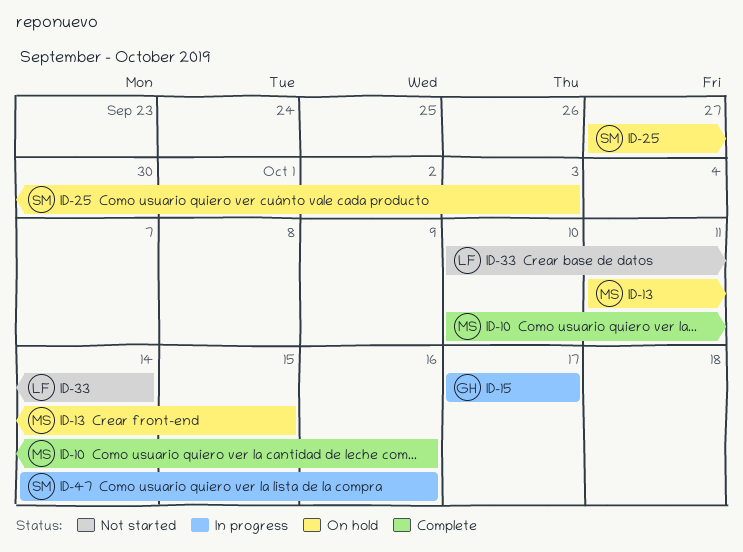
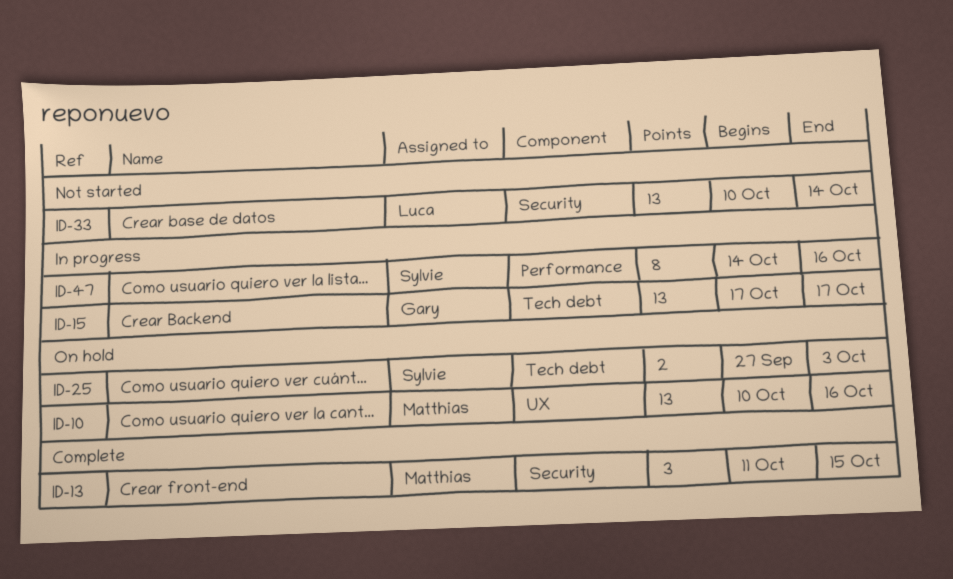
ID-10, status: Complete -> On hold
ID-13, status: On hold -> Complete

